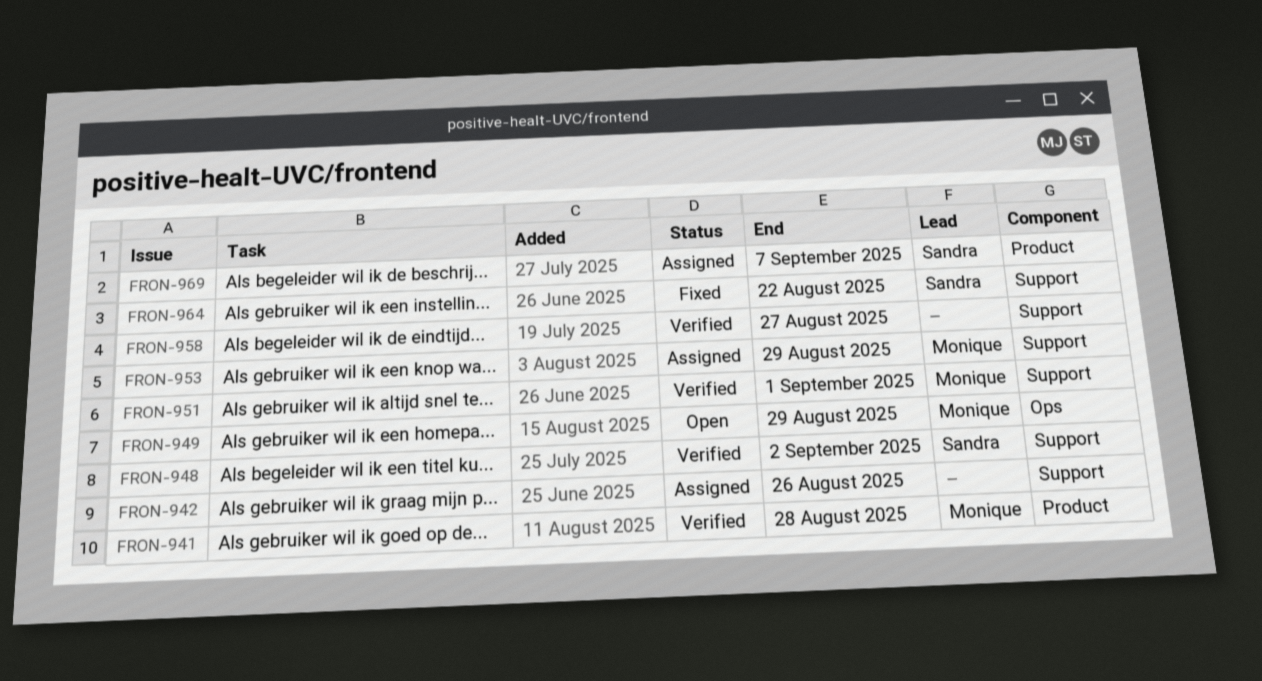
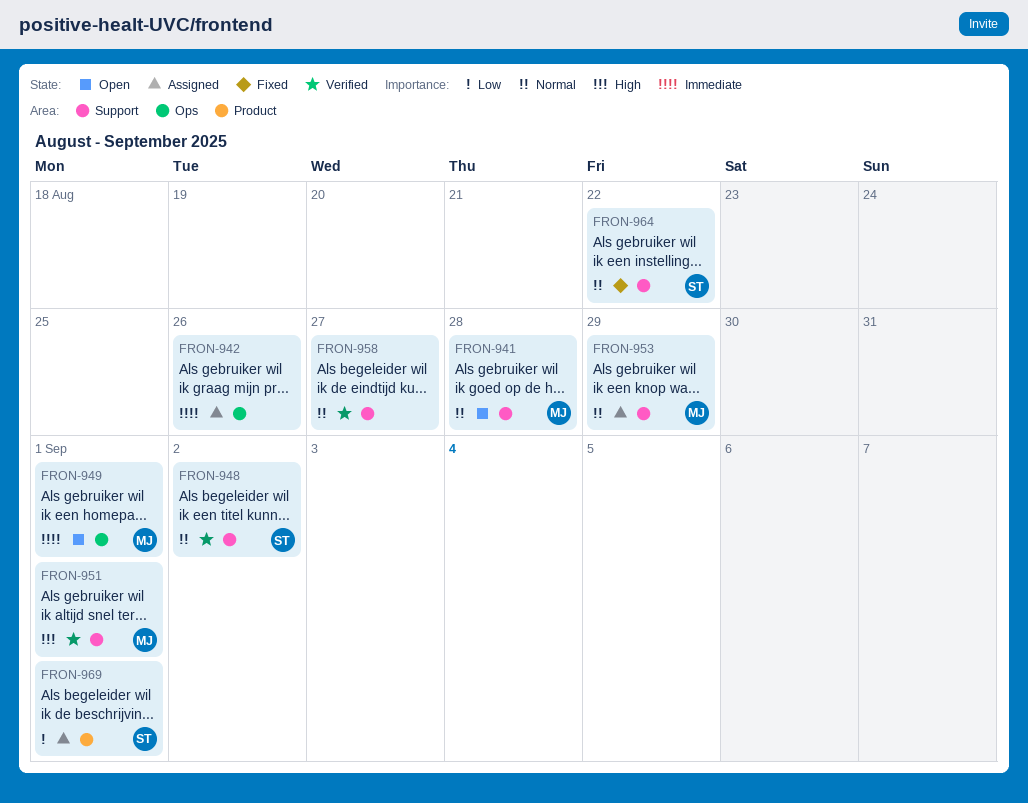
FRON-941, status: Verified -> Open
FRON-941, label: Product -> Support
FRON-942, label: Support -> Ops
FRON-949, due: Aug 29 -> Sep 1
FRON-969, due: Sep 7 -> Sep 1

